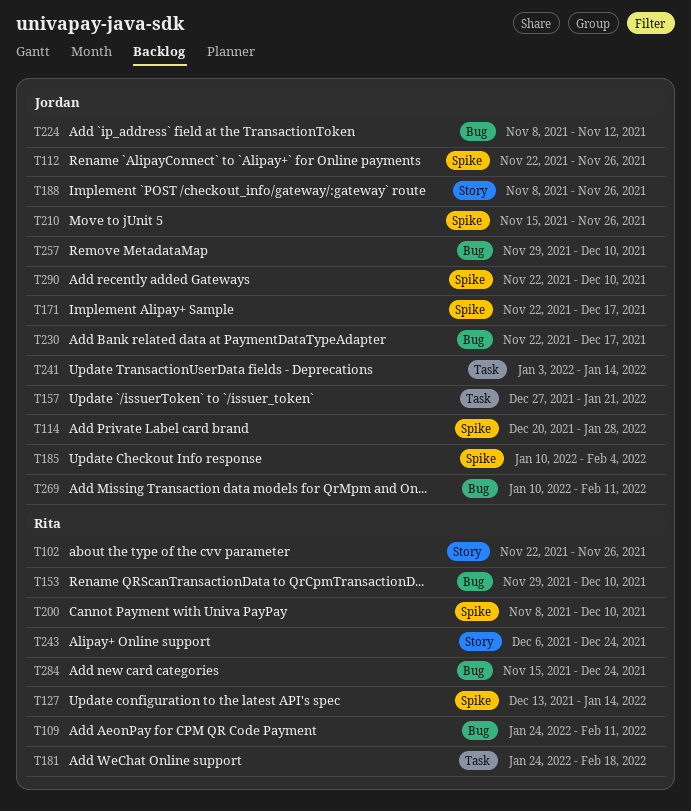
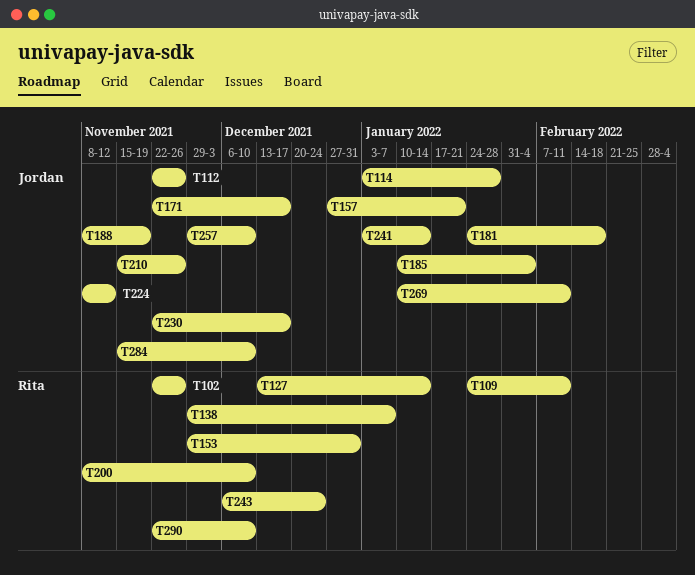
T114, start: Dec 20 -> Jan 3
T138: none -> present
T153, due: Dec 10 -> Dec 31
T181, owner: Rita -> Jordan
T188, due: Nov 26 -> Nov 19
T284, owner: Rita -> Jordan
T284, due: Dec 24 -> Dec 10
T290, owner: Jordan -> Rita

